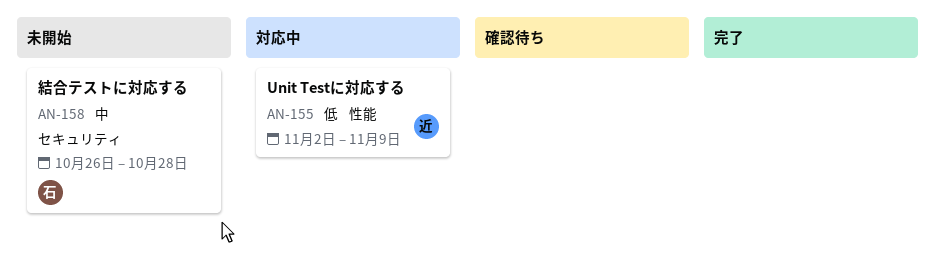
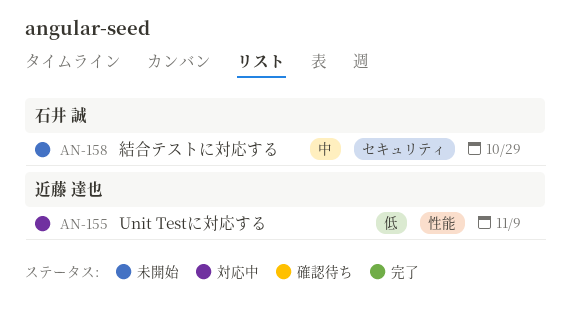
AN-158, due: Oct 28 -> Oct 29

